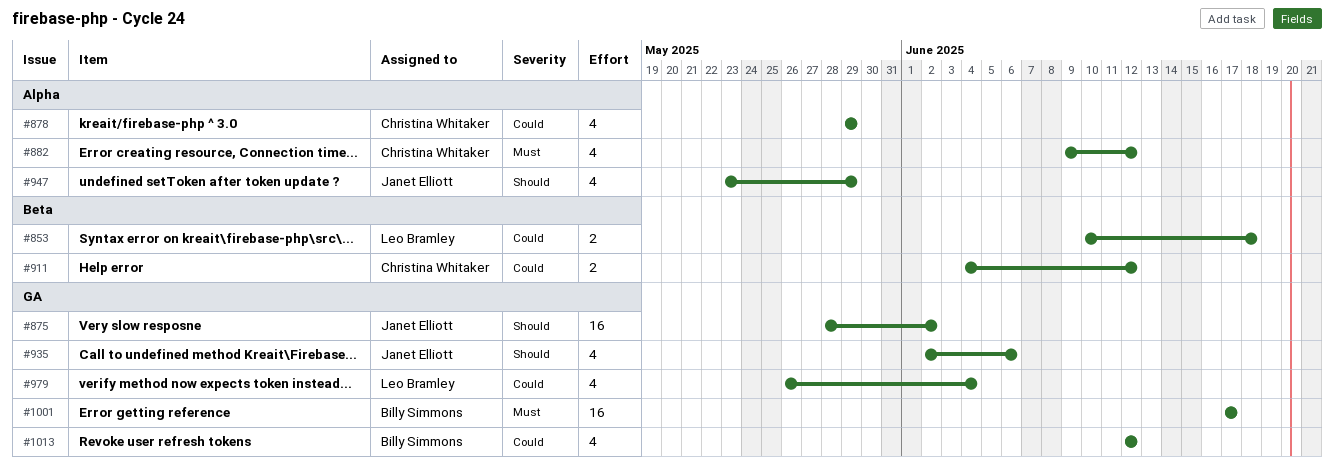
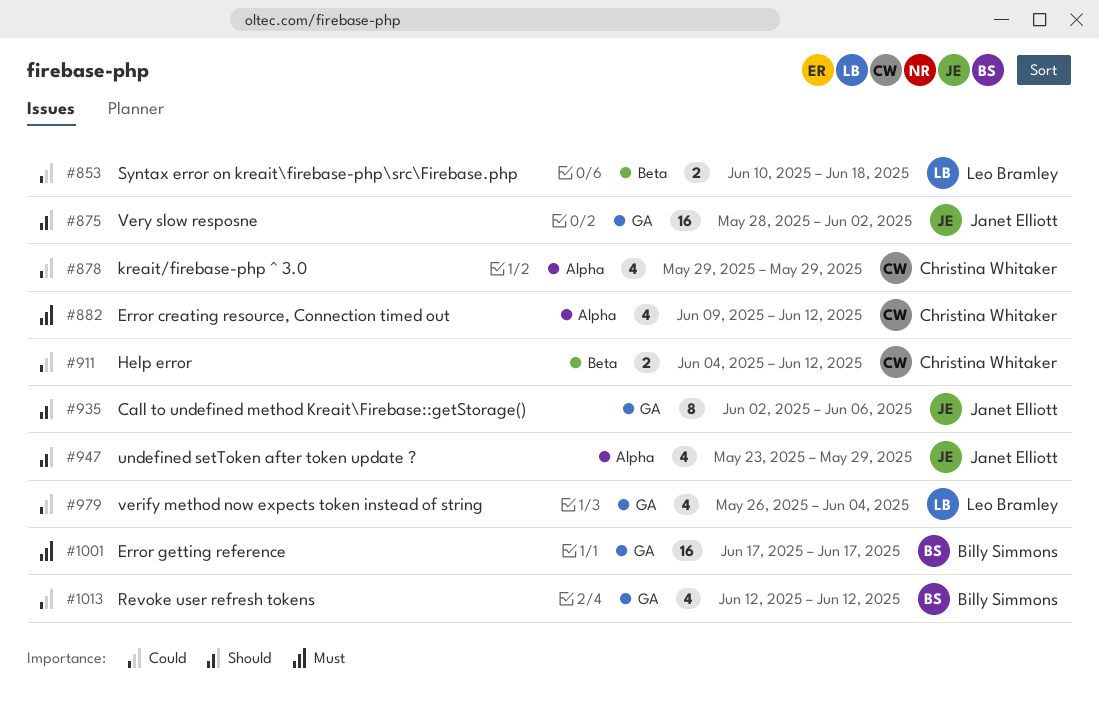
#935, estimate: 4 -> 8

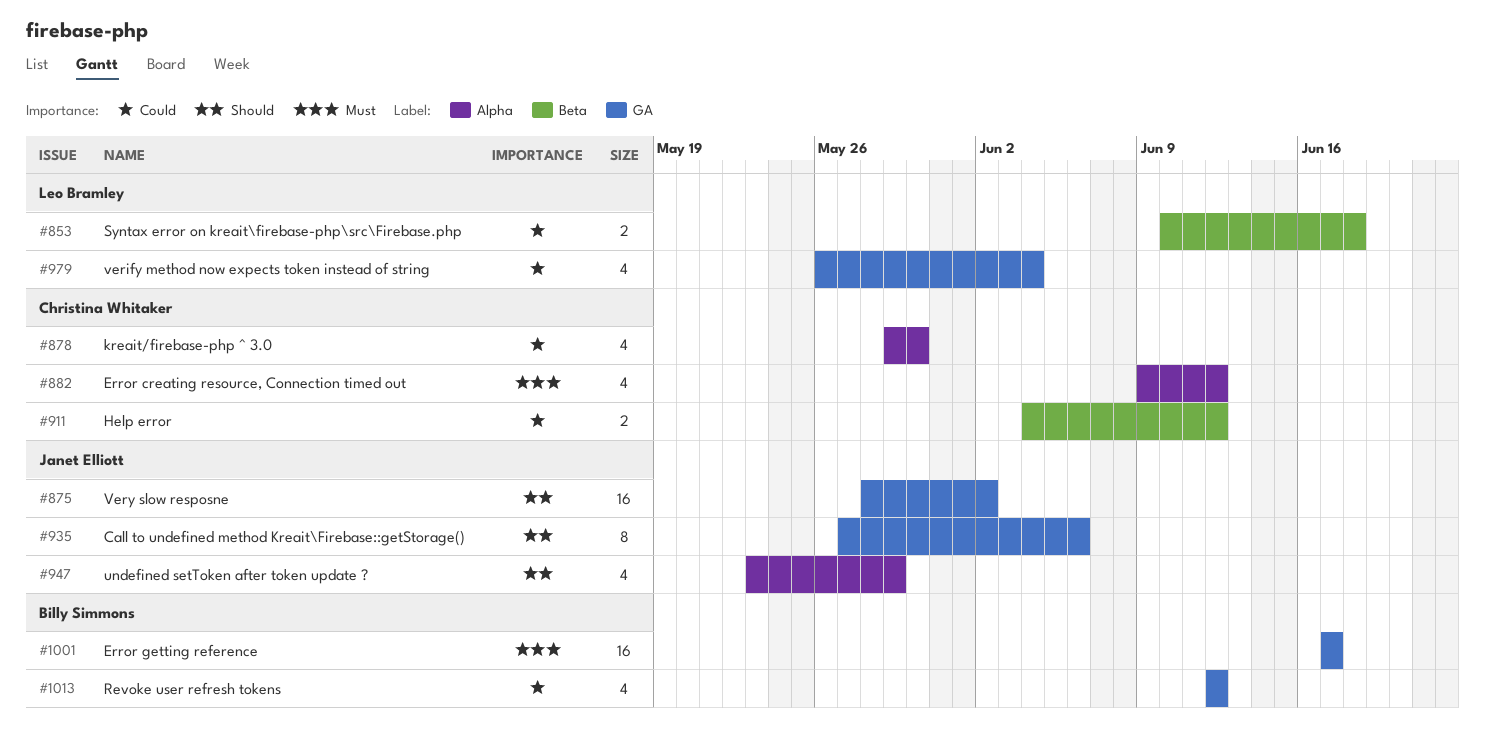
#878, due: May 29 -> May 30
#935, start: Jun 2 -> May 27

